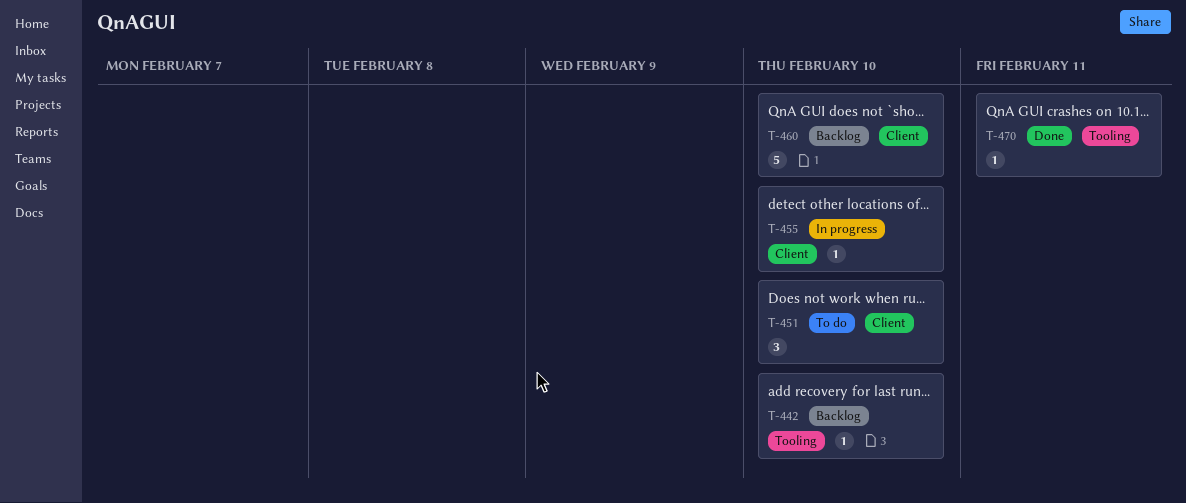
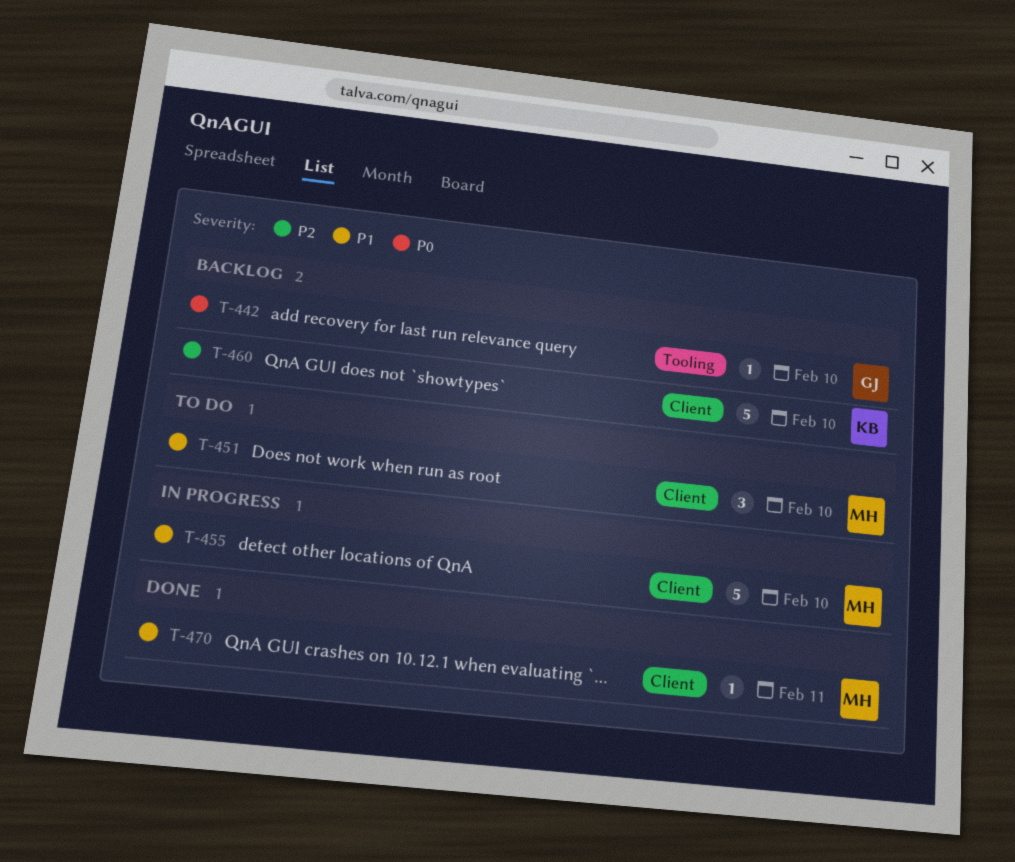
T-455, estimate: 1 -> 5
T-470, label: Tooling -> Client

